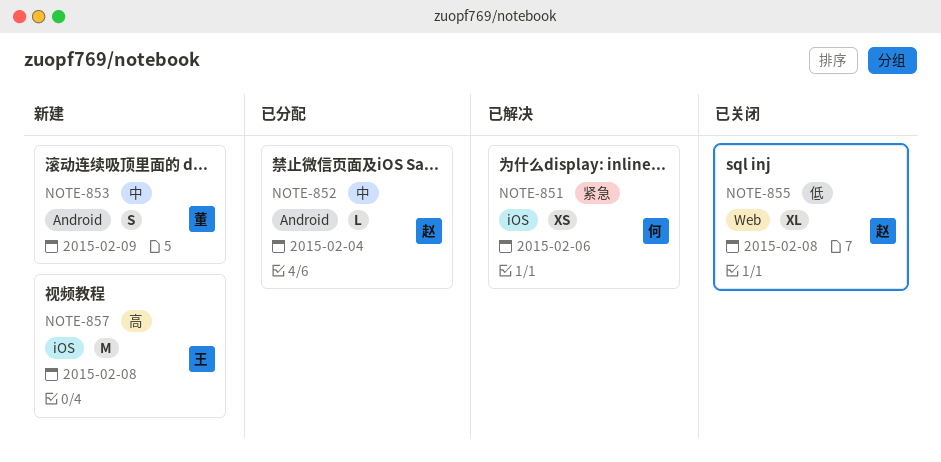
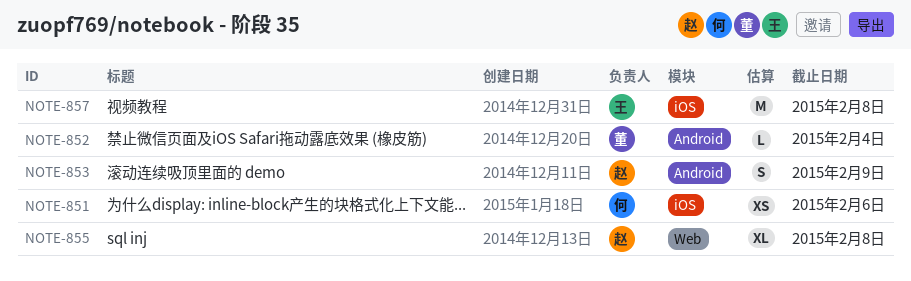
NOTE-852, owner: 赵 -> 董
NOTE-853, owner: 董 -> 赵

